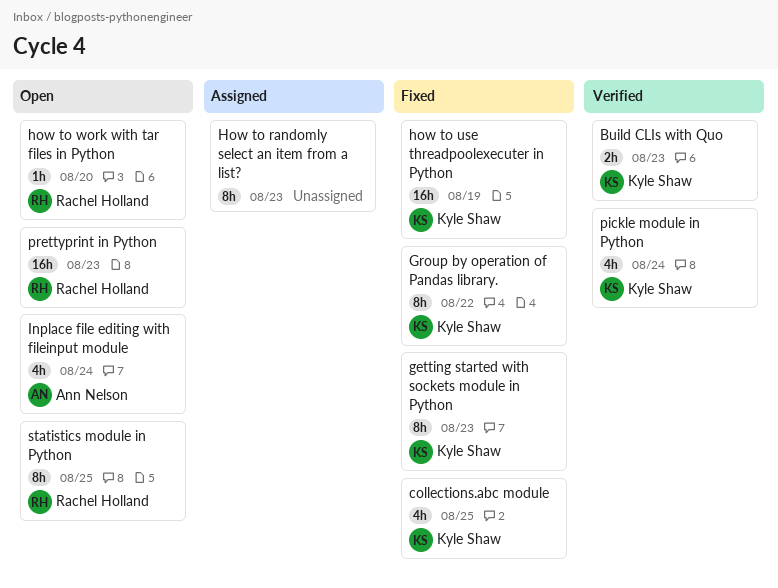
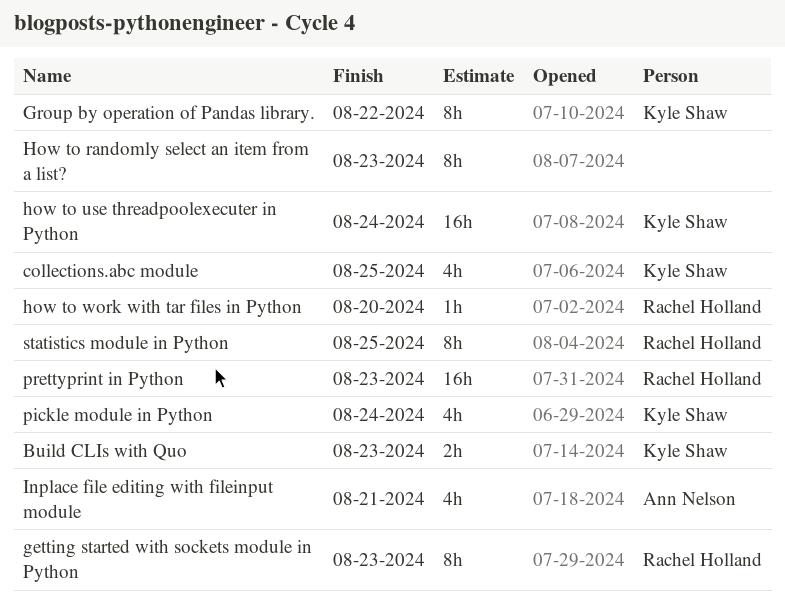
getting started with sockets module in Python, owner: Kyle Shaw -> Rachel Holland
how to use threadpoolexecuter in Python, due: Aug 19 -> Aug 24
Inplace file editing with fileinput module, due: Aug 24 -> Aug 21

